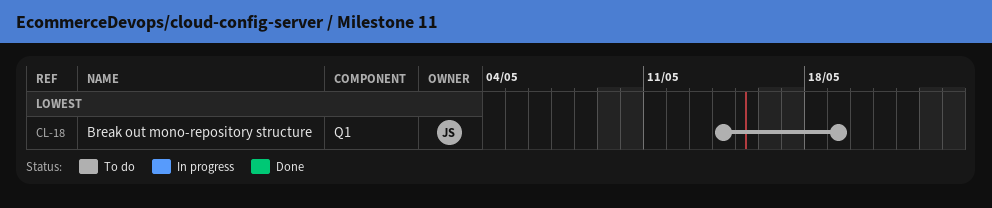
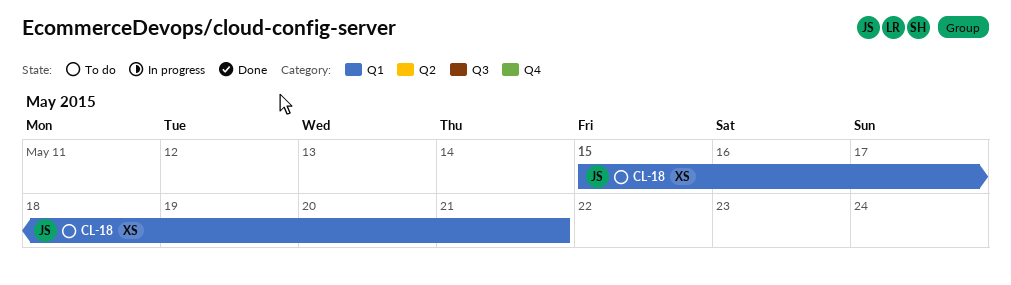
CL-18, start: May 14 -> May 15
CL-18, due: May 19 -> May 21

